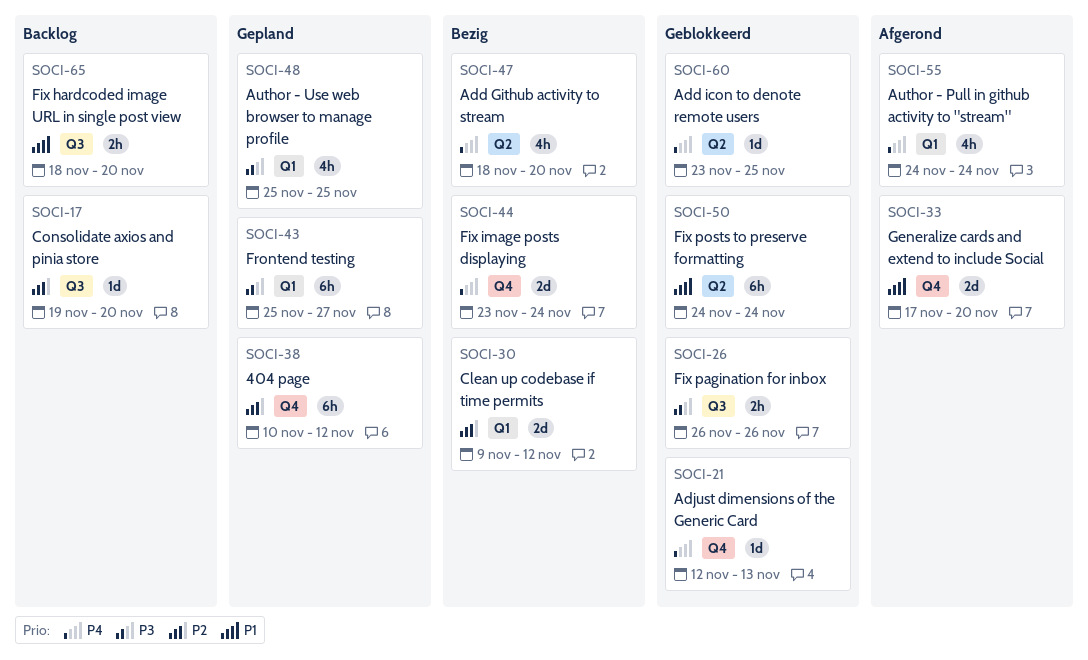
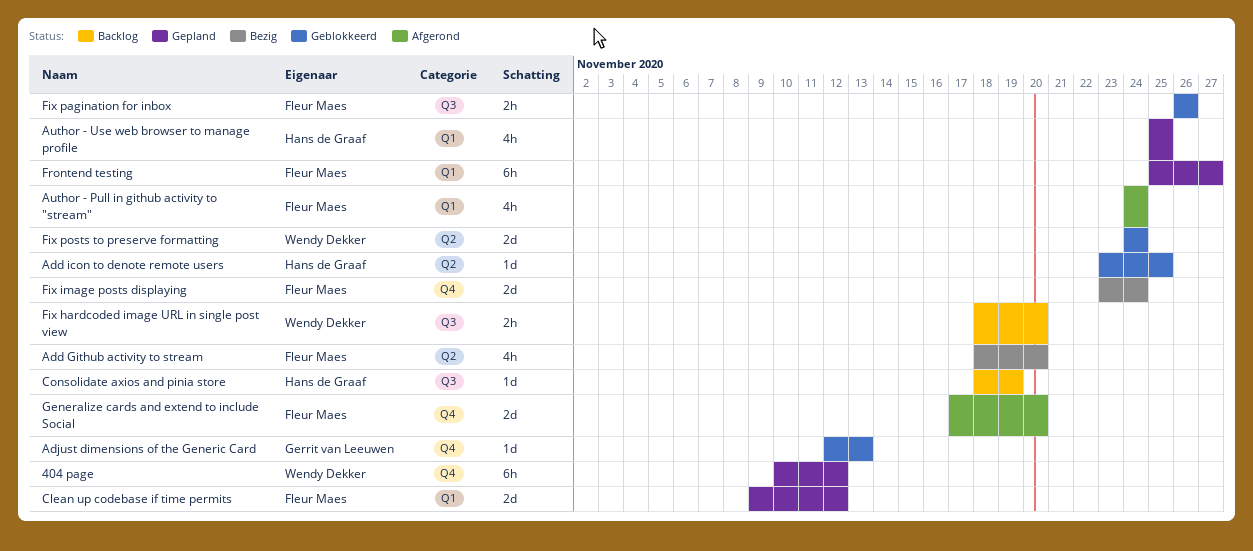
Clean up codebase if time permits, status: Bezig -> Gepland
Consolidate axios and pinia store, start: Nov 19 -> Nov 18
Consolidate axios and pinia store, due: Nov 20 -> Nov 19
Fix posts to preserve formatting, estimate: 6h -> 2d

